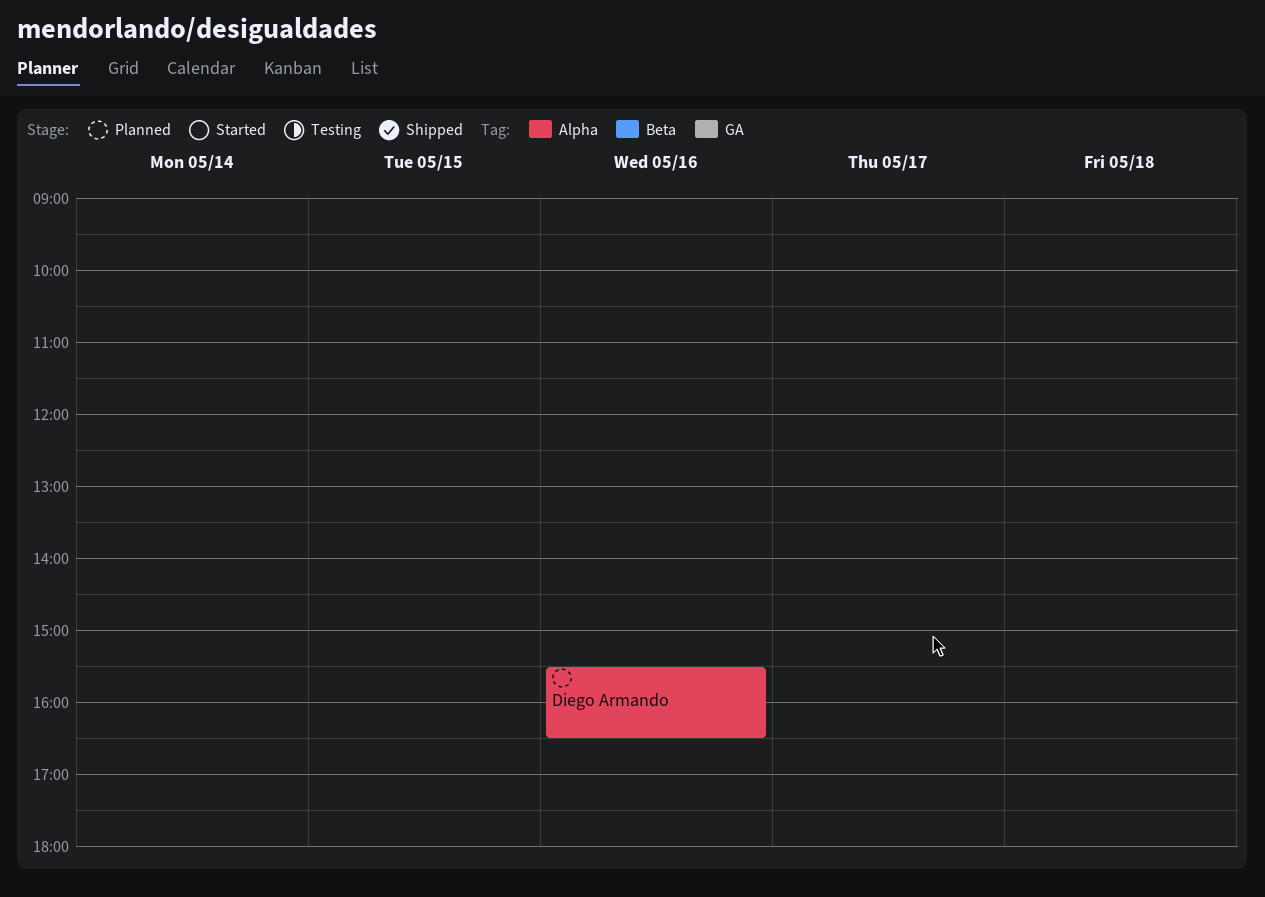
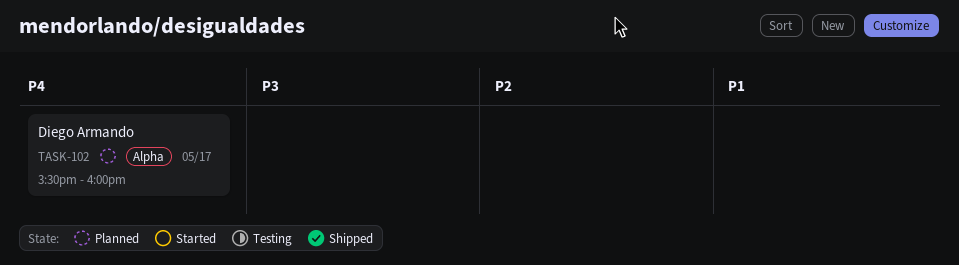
Diego Armando, day: May 16 -> May 17
Diego Armando, ends: 16:30 -> 16:00

